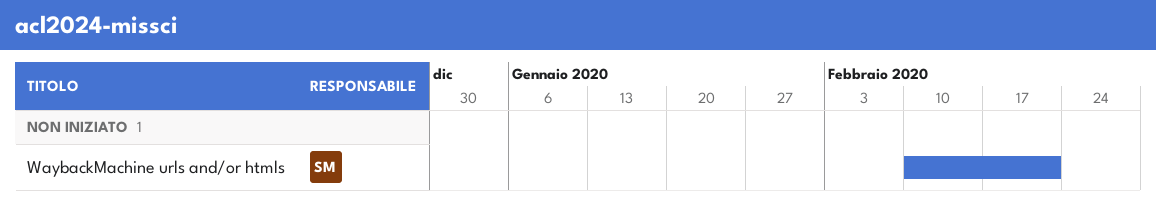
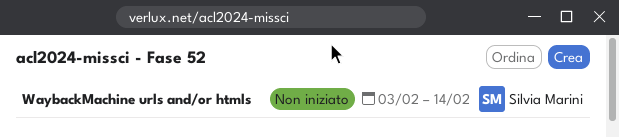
WaybackMachine urls and/or htmls, start: Feb 10 -> Feb 3
WaybackMachine urls and/or htmls, due: Feb 21 -> Feb 14

